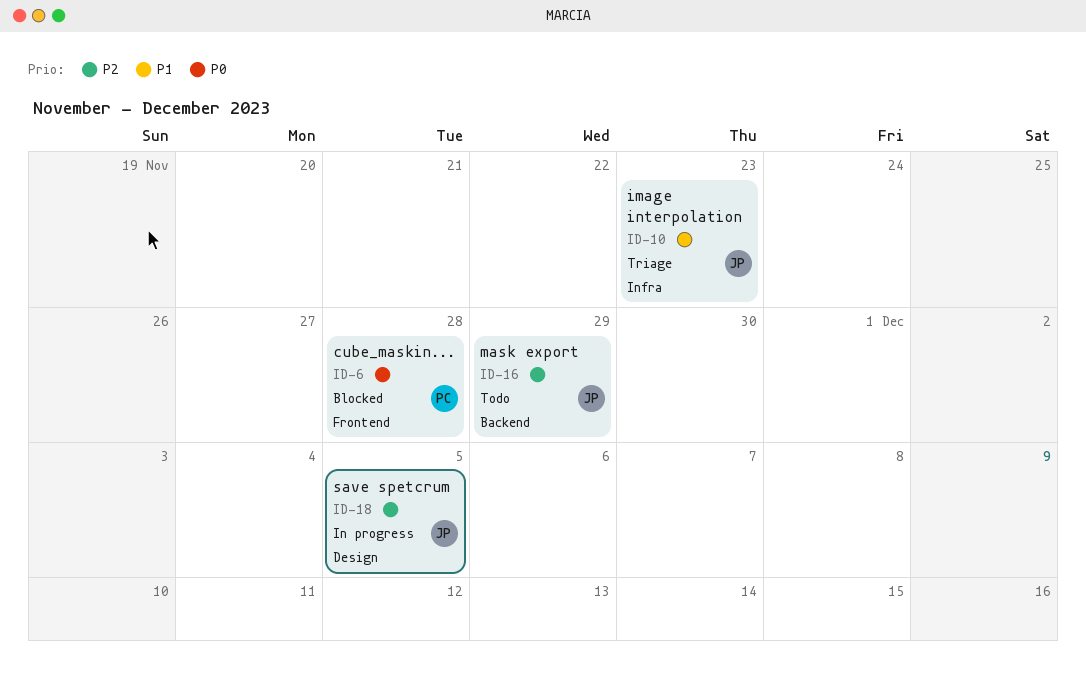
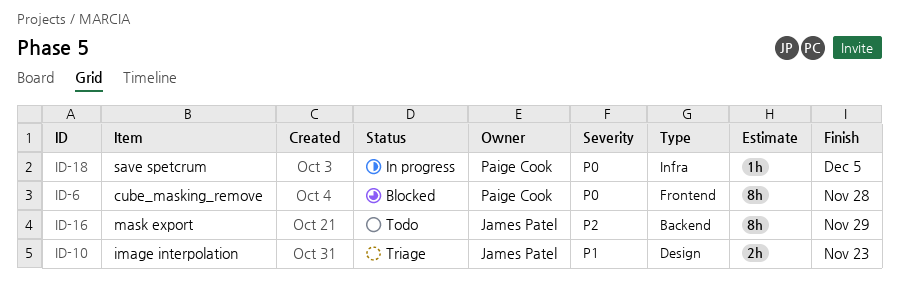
ID-10, label: Infra -> Design
ID-18, owner: James Patel -> Paige Cook
ID-18, priority: P2 -> P0
ID-18, label: Design -> Infra

